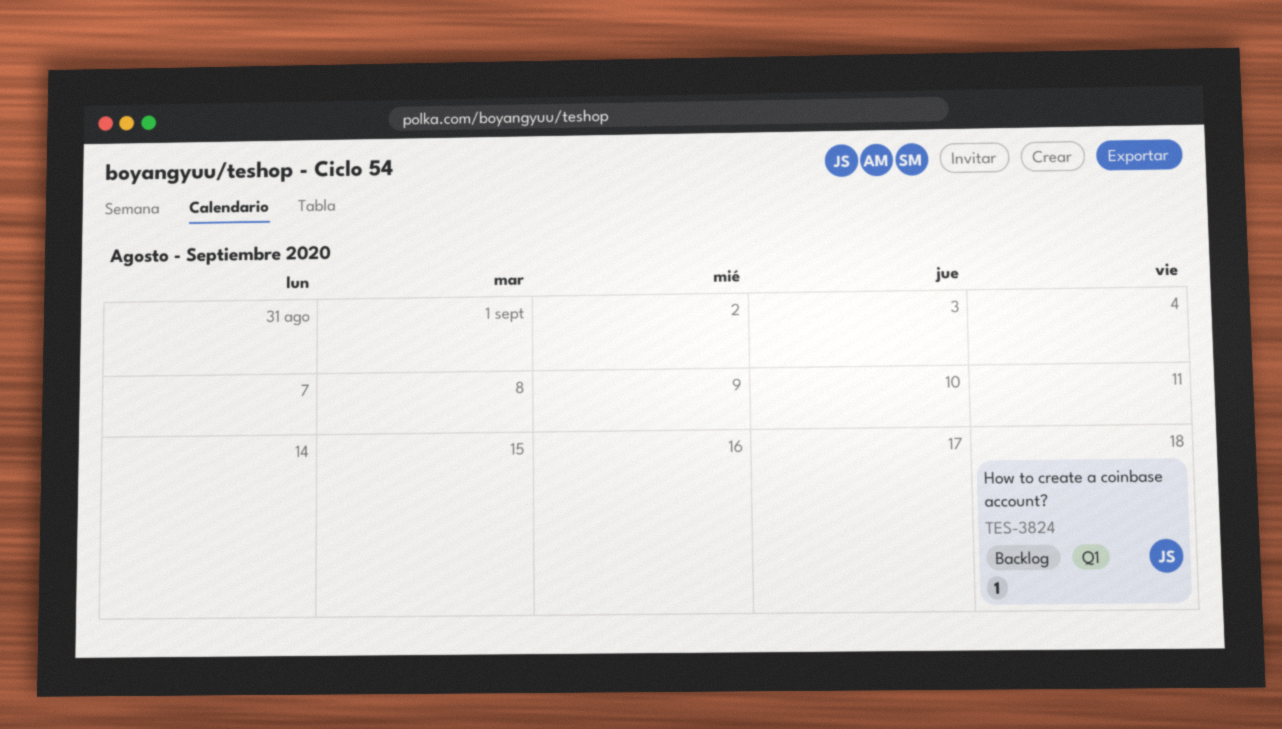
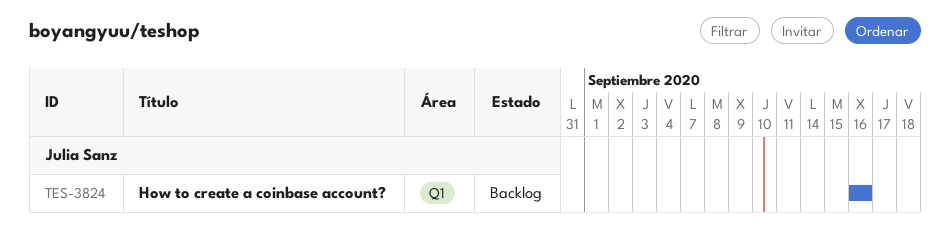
TES-3824, due: Sep 18 -> Sep 16

